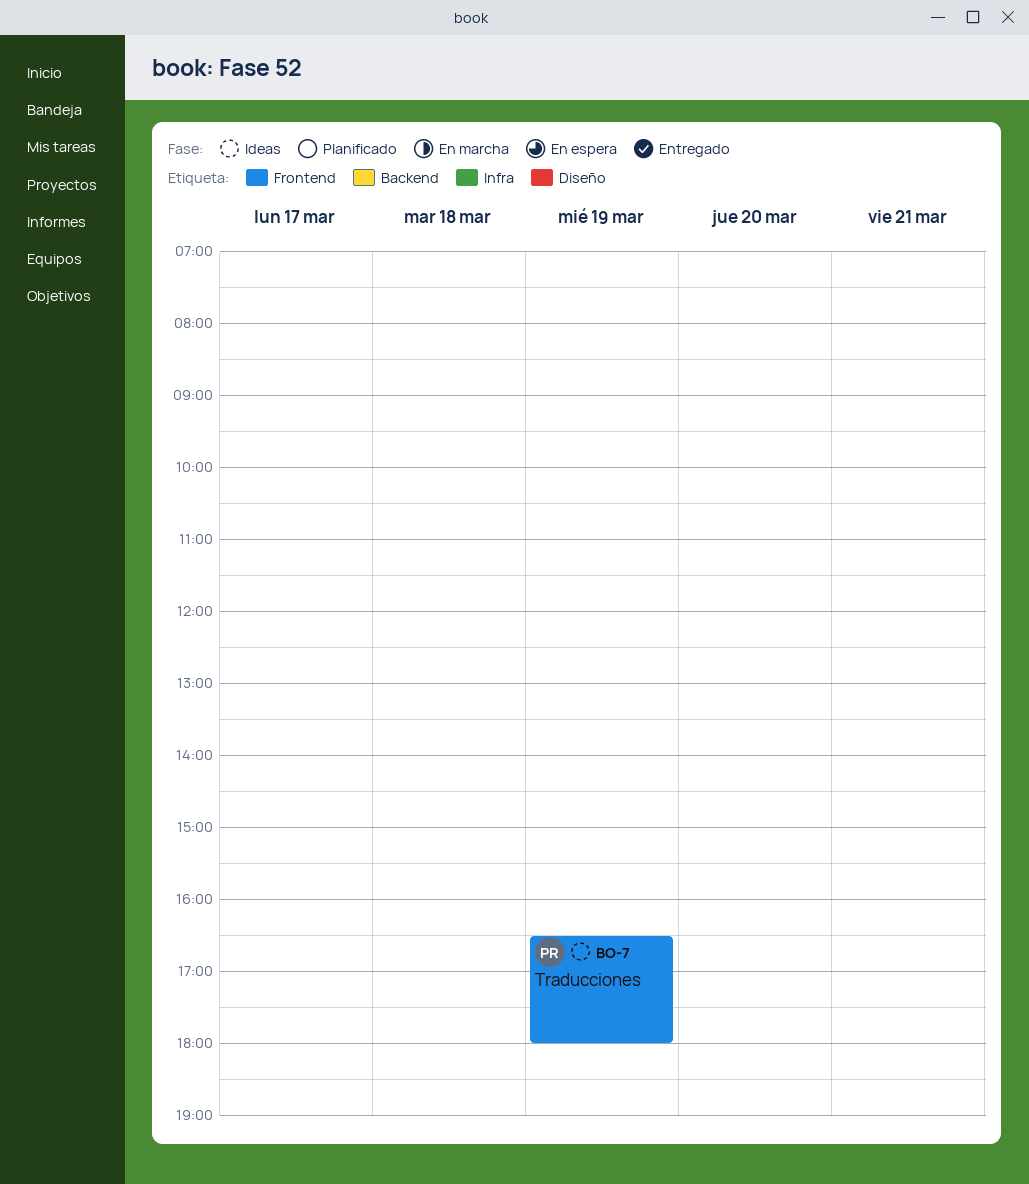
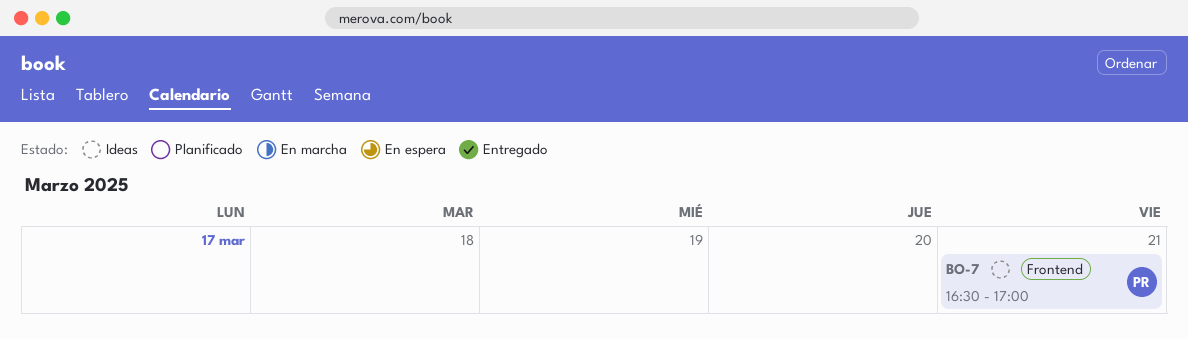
BO-7, day: Mar 19 -> Mar 21
BO-7, ends: 18:00 -> 17:00

